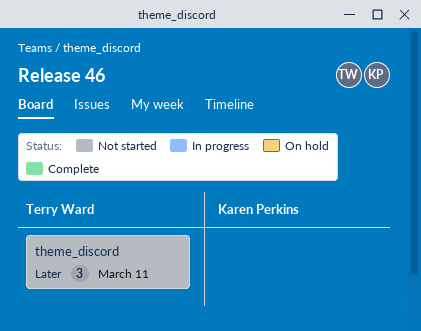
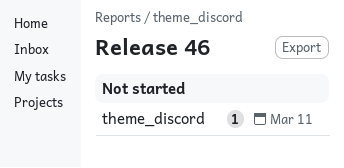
theme_discord, estimate: 3 -> 1

